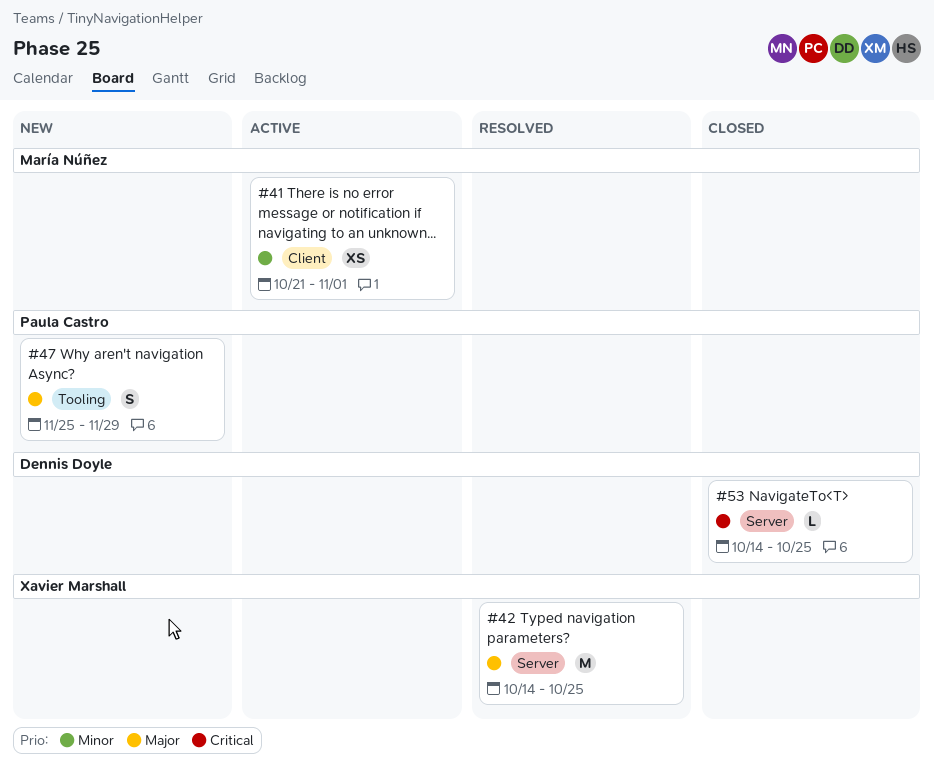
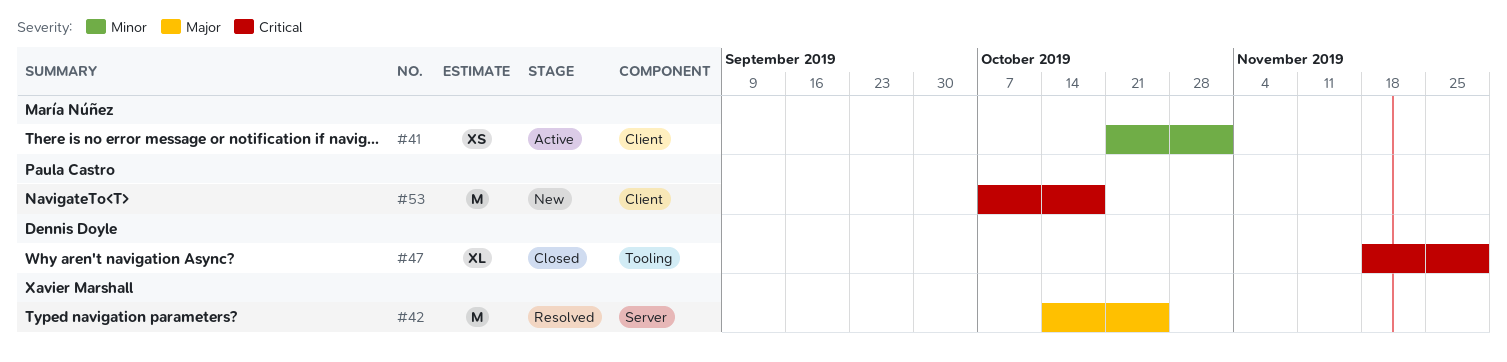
#47, status: New -> Closed
#47, owner: Paula Castro -> Dennis Doyle
#47, priority: Major -> Critical
#47, estimate: S -> XL
#47, start: Nov 25 -> Nov 18
#53, status: Closed -> New
#53, owner: Dennis Doyle -> Paula Castro
#53, label: Server -> Client
#53, estimate: L -> M
#53, start: Oct 14 -> Oct 7
#53, due: Oct 25 -> Oct 18

